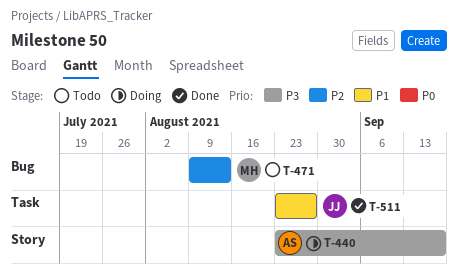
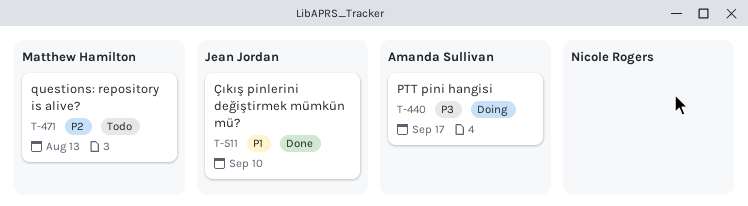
T-511, due: Aug 27 -> Sep 10

